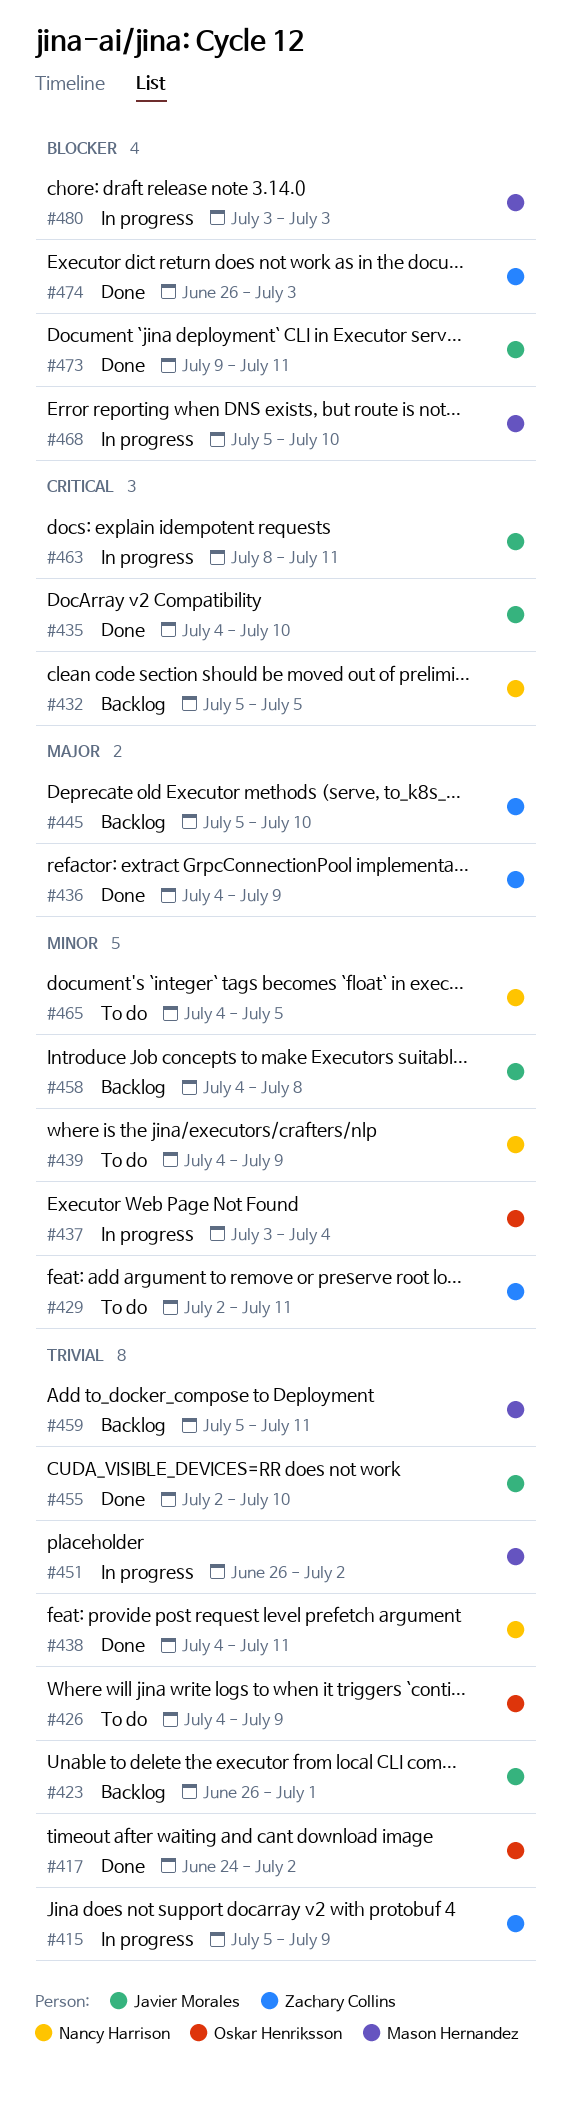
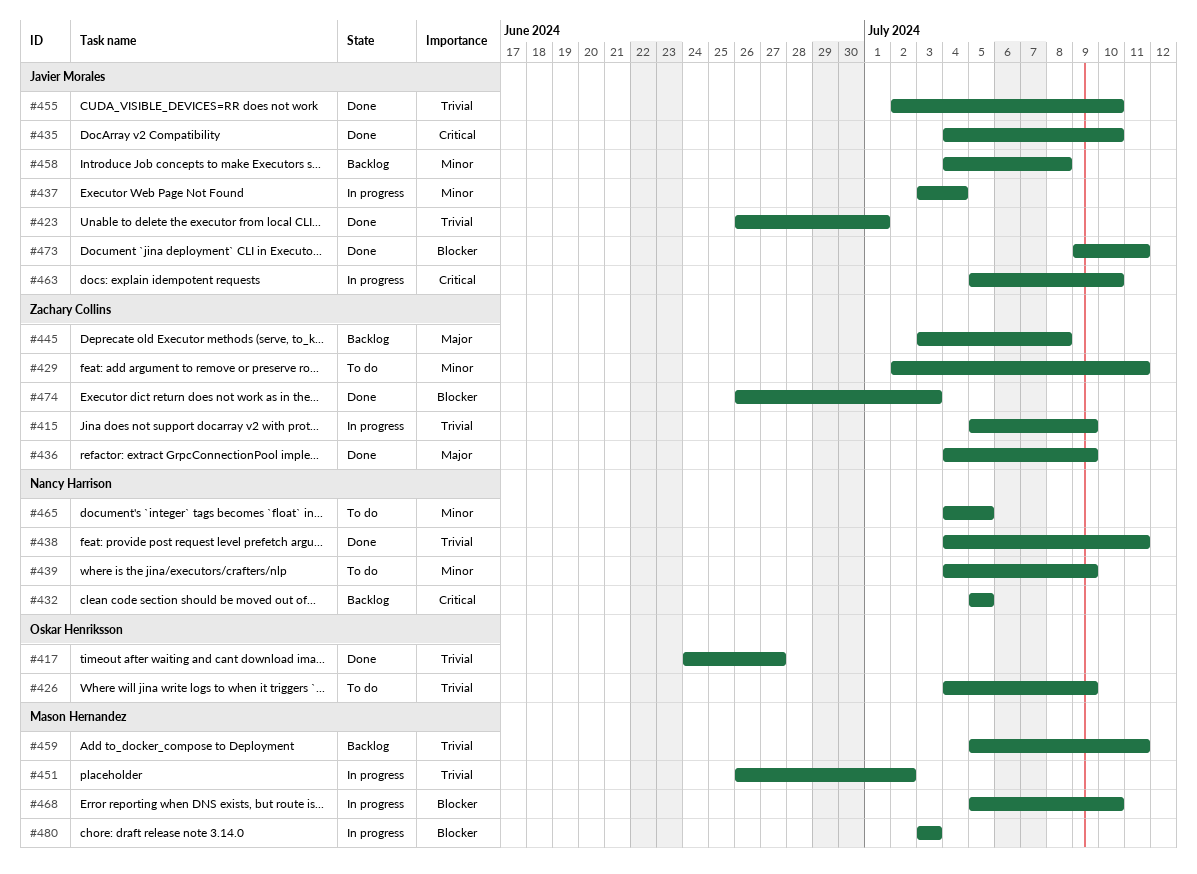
#417, due: Jul 2 -> Jun 27
#423, status: Backlog -> Done
#437, owner: Oskar Henriksson -> Javier Morales
#445, start: Jul 5 -> Jul 3
#445, due: Jul 10 -> Jul 8
#463, start: Jul 8 -> Jul 5
#463, due: Jul 11 -> Jul 10

